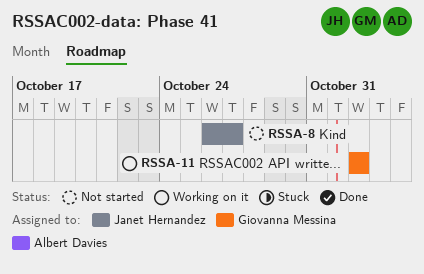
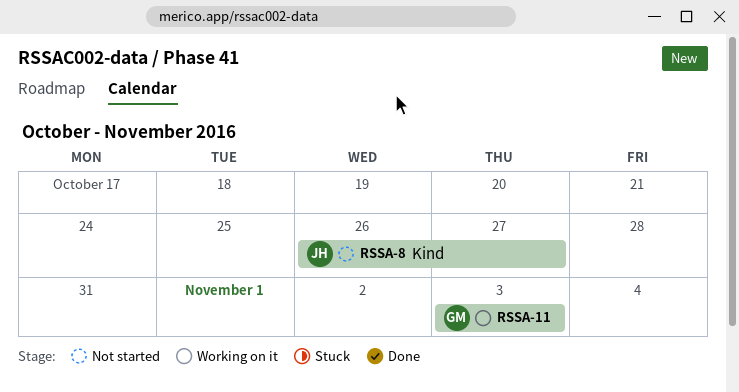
RSSA-11, start: Nov 2 -> Nov 3
RSSA-11, due: Nov 2 -> Nov 3

